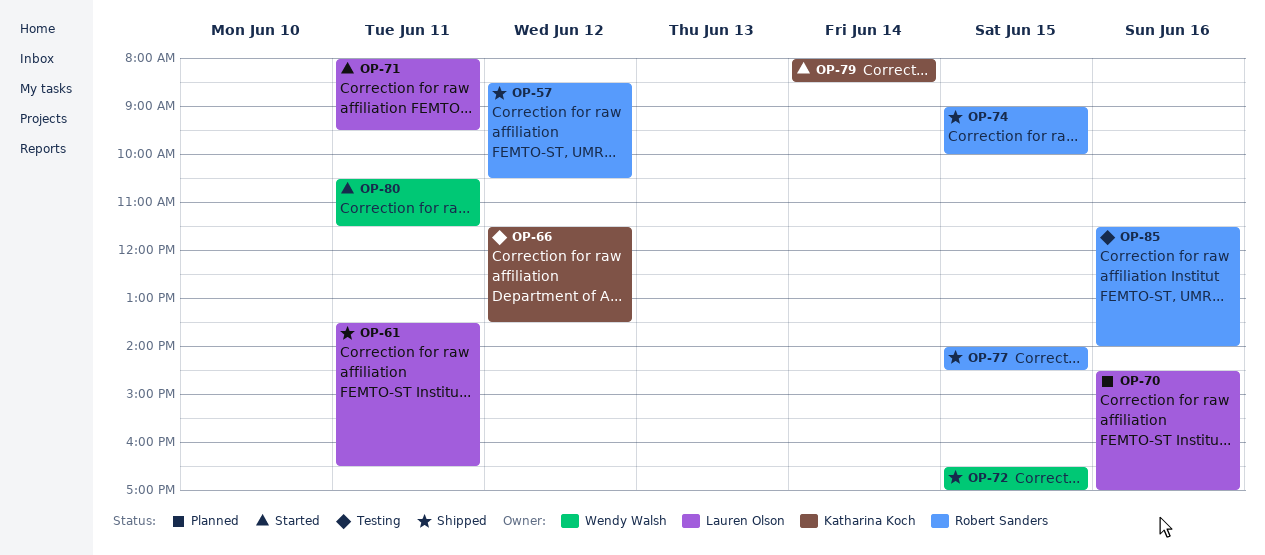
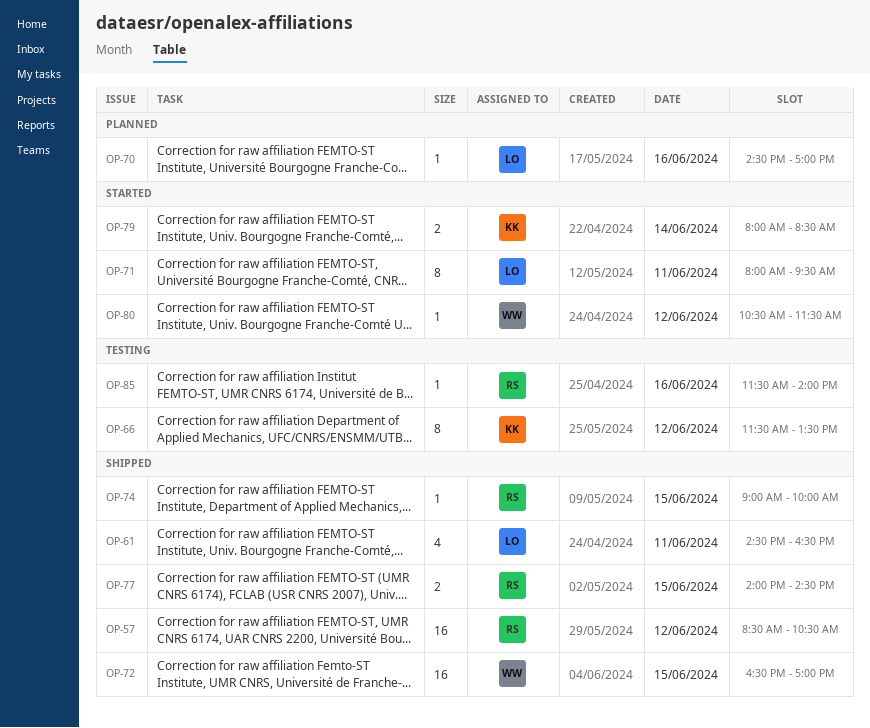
OP-61, begins: 13:30 -> 14:30
OP-80, day: Jun 11 -> Jun 12

